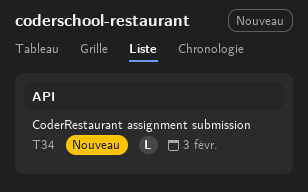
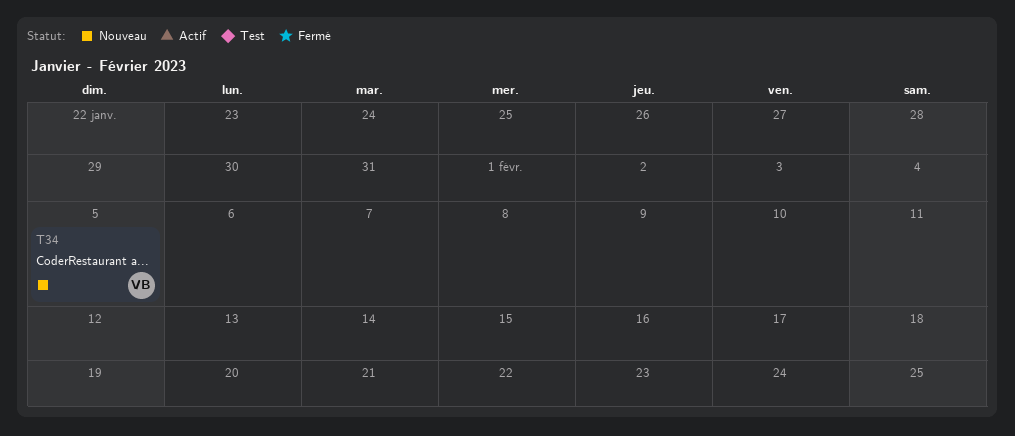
T34, due: Feb 3 -> Feb 5

